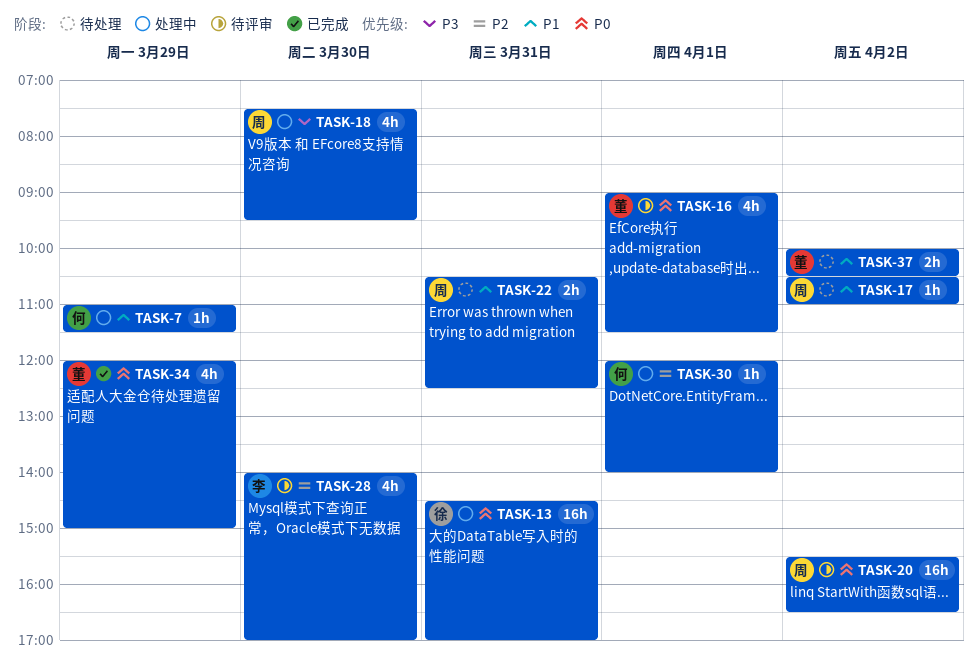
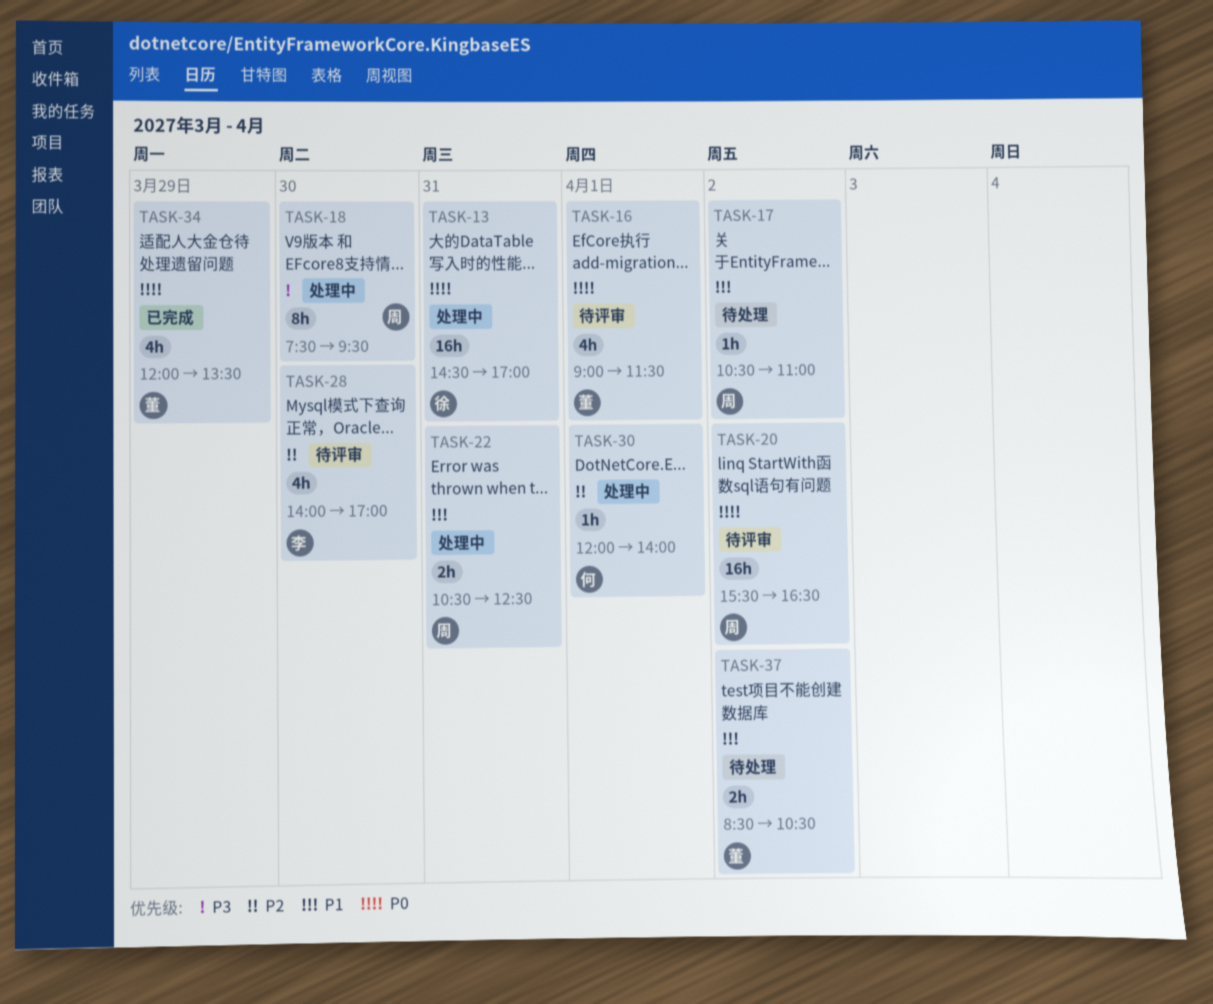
TASK-7: present -> none
TASK-18, estimate: 4h -> 8h
TASK-22, status: 待处理 -> 处理中
TASK-34, ends: 15:00 -> 13:30
TASK-37, begins: 10:00 -> 08:30

